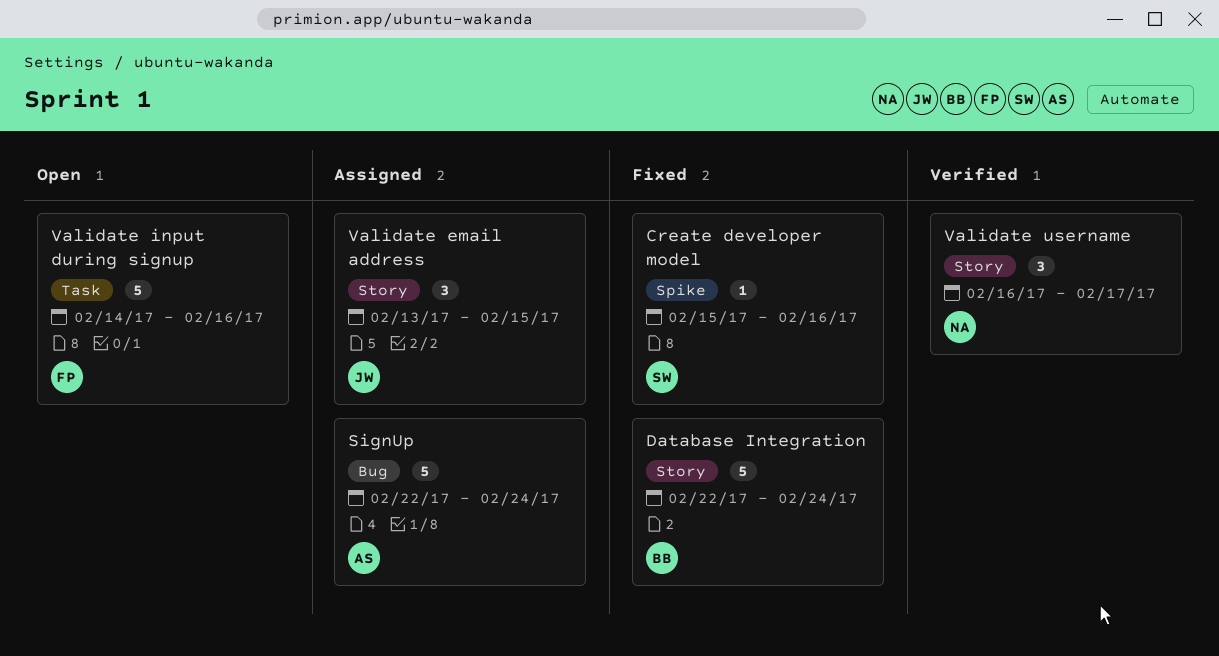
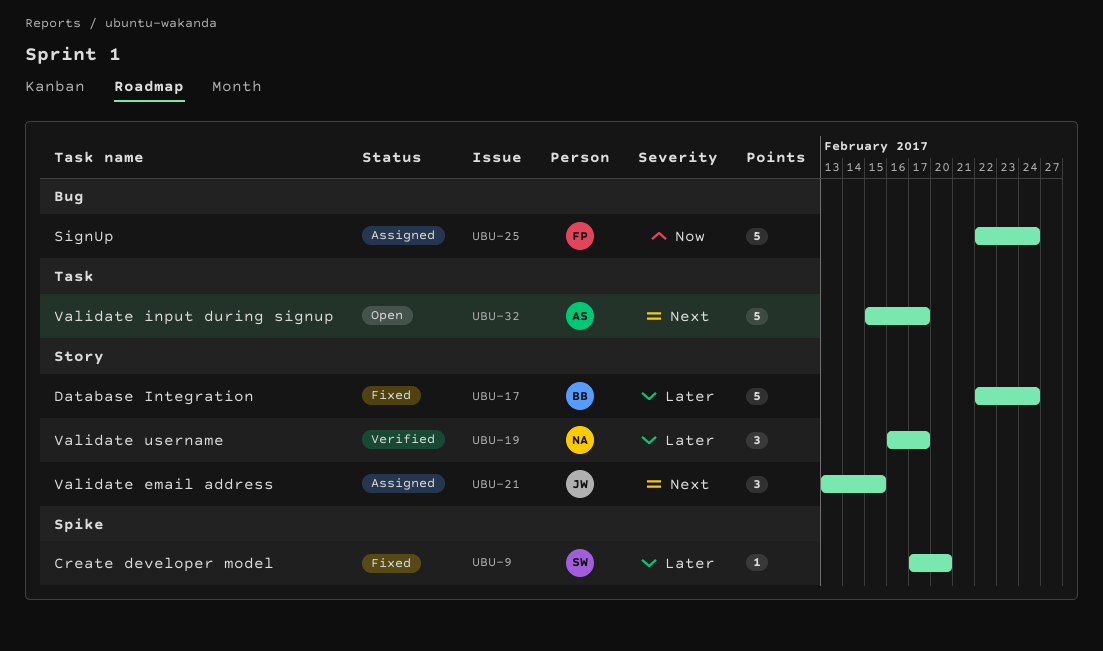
Create developer model, start: Feb 15 -> Feb 17
Create developer model, due: Feb 16 -> Feb 20
SignUp, owner: AS -> FP
Validate input during signup, owner: FP -> AS
Validate input during signup, start: Feb 14 -> Feb 15
Validate input during signup, due: Feb 16 -> Feb 17

